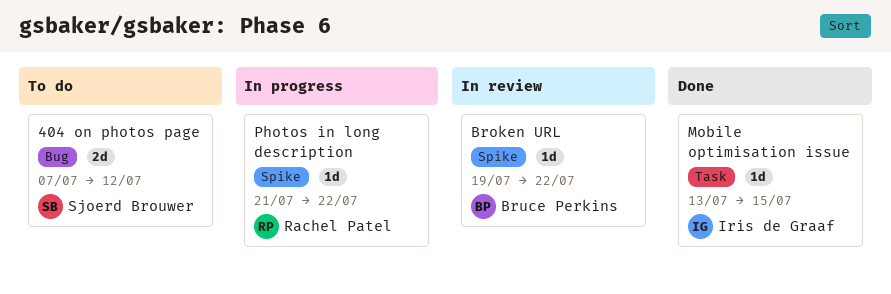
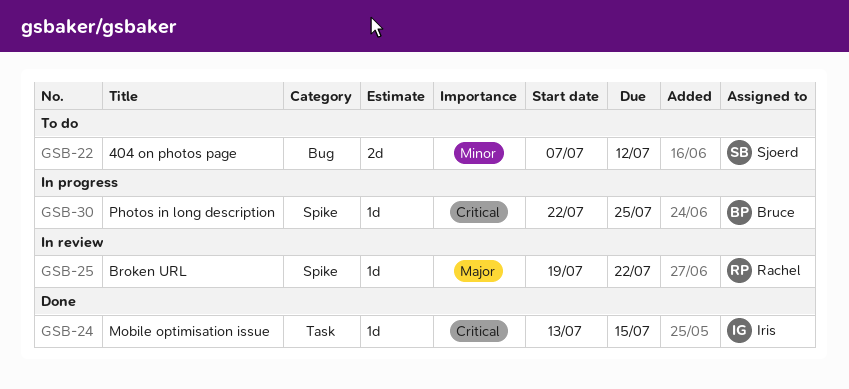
Broken URL, owner: Bruce Perkins -> Rachel Patel
Photos in long description, owner: Rachel Patel -> Bruce Perkins
Photos in long description, start: Jul 21 -> Jul 22
Photos in long description, due: Jul 22 -> Jul 25

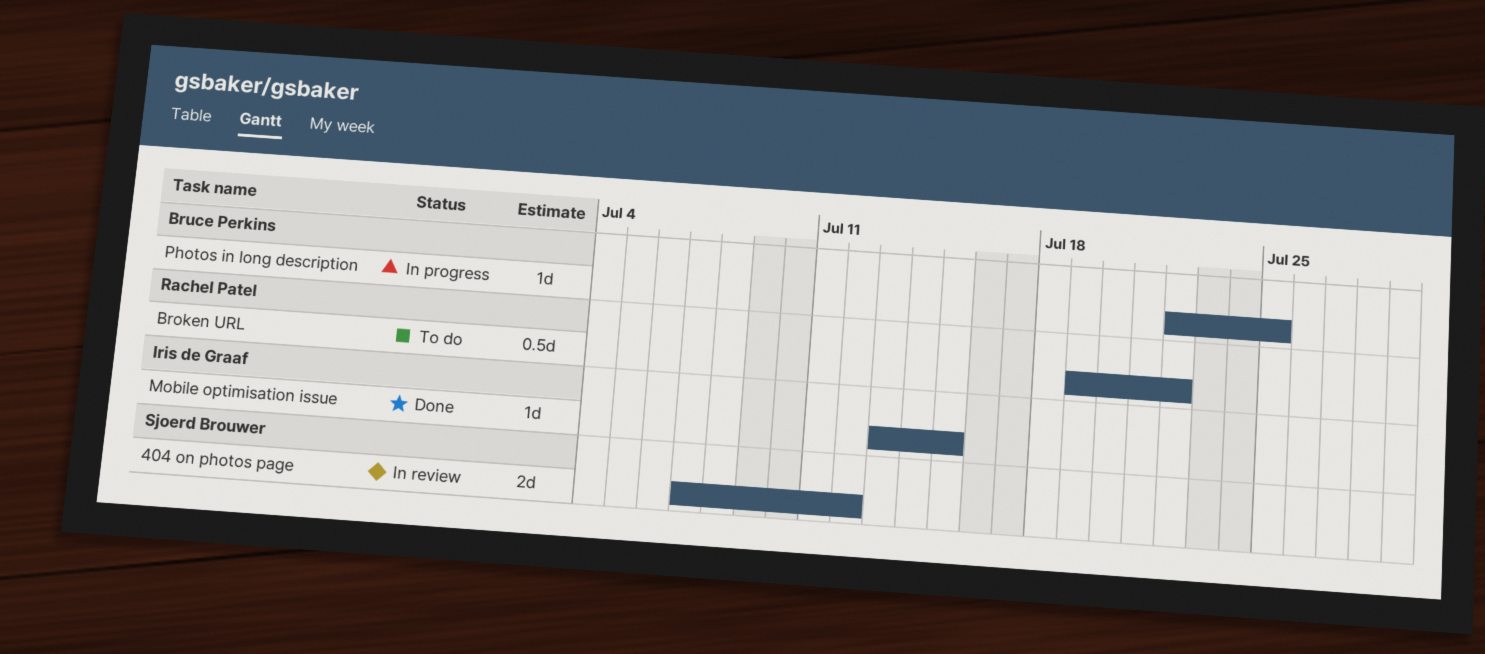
404 on photos page, status: To do -> In review
Broken URL, status: In review -> To do
Broken URL, estimate: 1d -> 0.5d

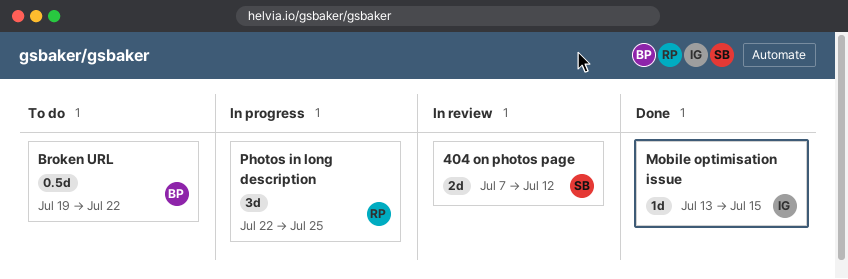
Broken URL, owner: Rachel Patel -> Bruce Perkins
Photos in long description, owner: Bruce Perkins -> Rachel Patel
Photos in long description, estimate: 1d -> 3d

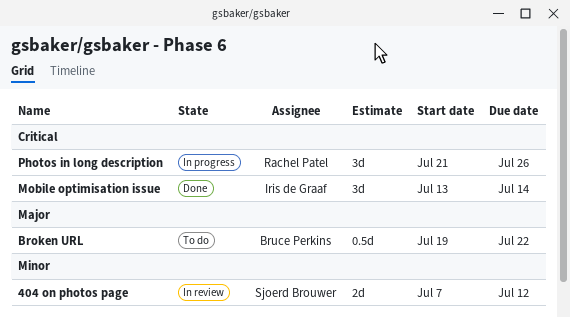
Mobile optimisation issue, estimate: 1d -> 3d
Mobile optimisation issue, due: Jul 15 -> Jul 14
Photos in long description, start: Jul 22 -> Jul 21
Photos in long description, due: Jul 25 -> Jul 26

